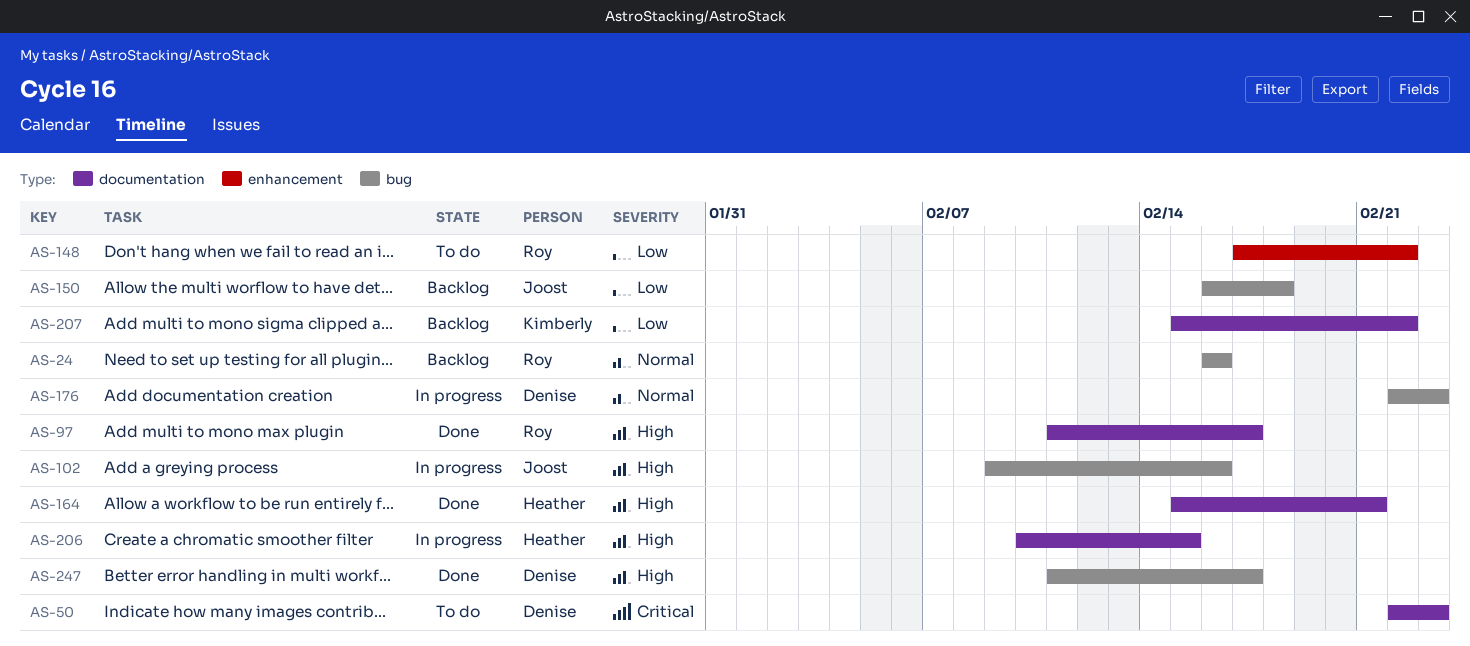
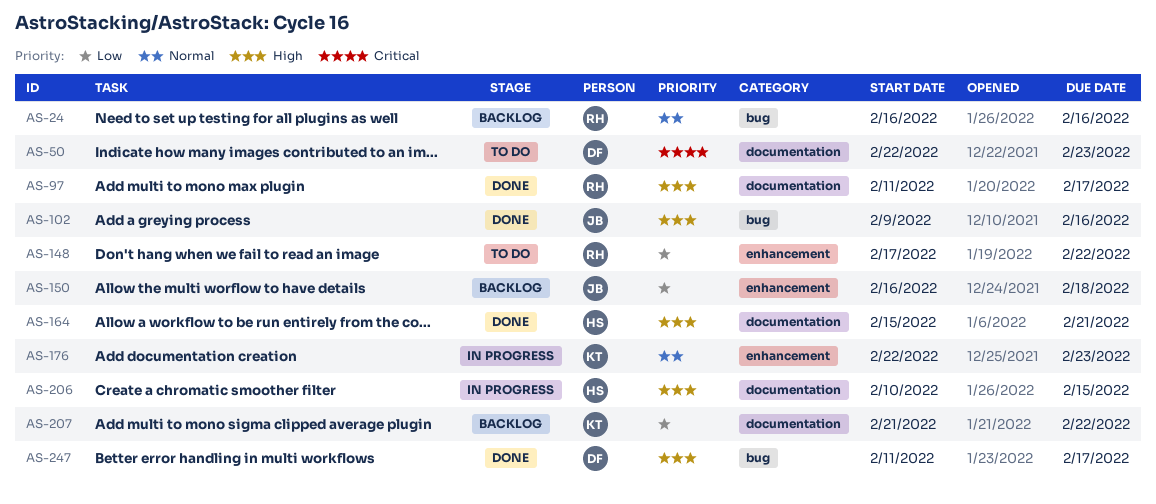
AS-102, status: In progress -> Done
AS-150, label: bug -> enhancement
AS-176, owner: Denise -> Kimberly
AS-176, label: bug -> enhancement
AS-207, start: Feb 15 -> Feb 21

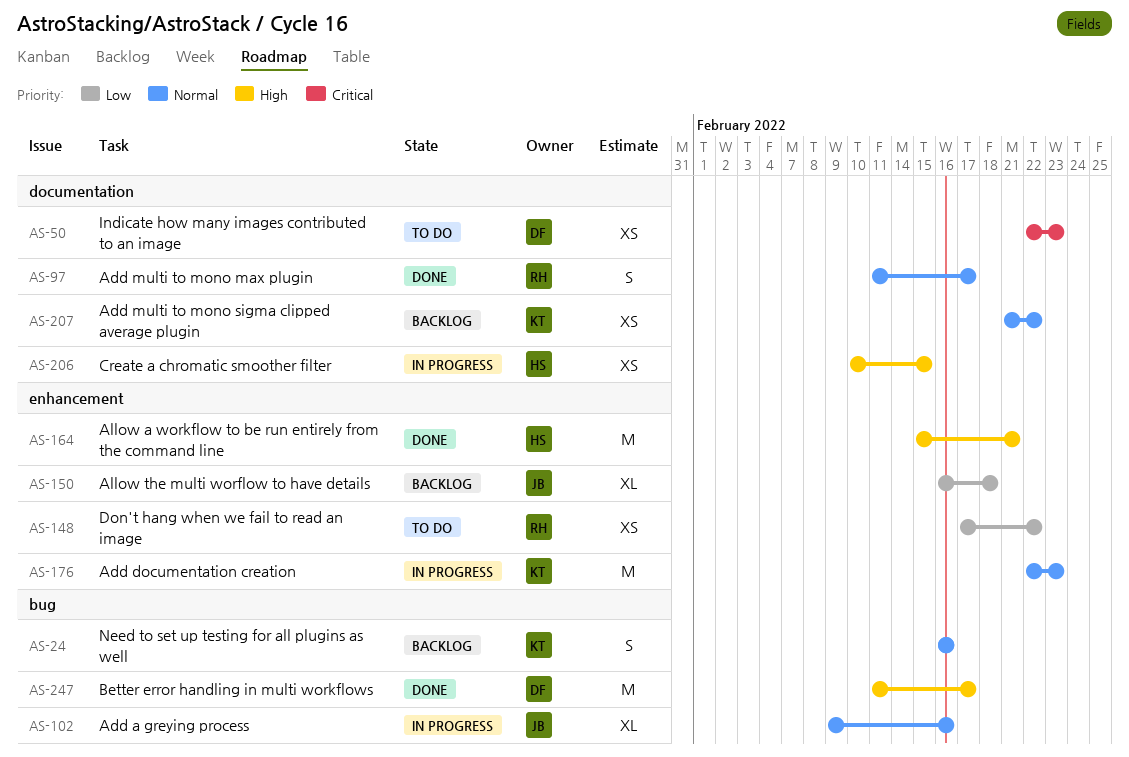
AS-24, owner: RH -> KT
AS-97, priority: High -> Normal
AS-102, status: Done -> In progress
AS-102, priority: High -> Normal
AS-164, label: documentation -> enhancement
AS-207, priority: Low -> Normal

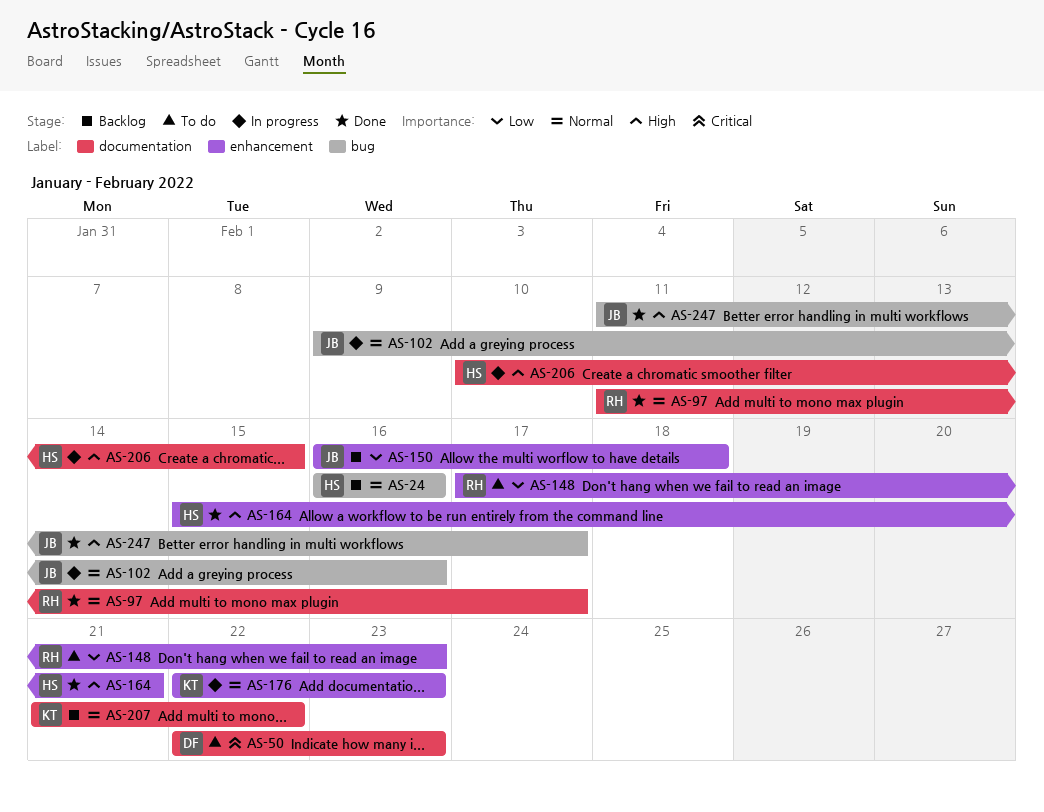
AS-24, owner: KT -> HS
AS-148, due: Feb 22 -> Feb 23
AS-247, owner: DF -> JB

